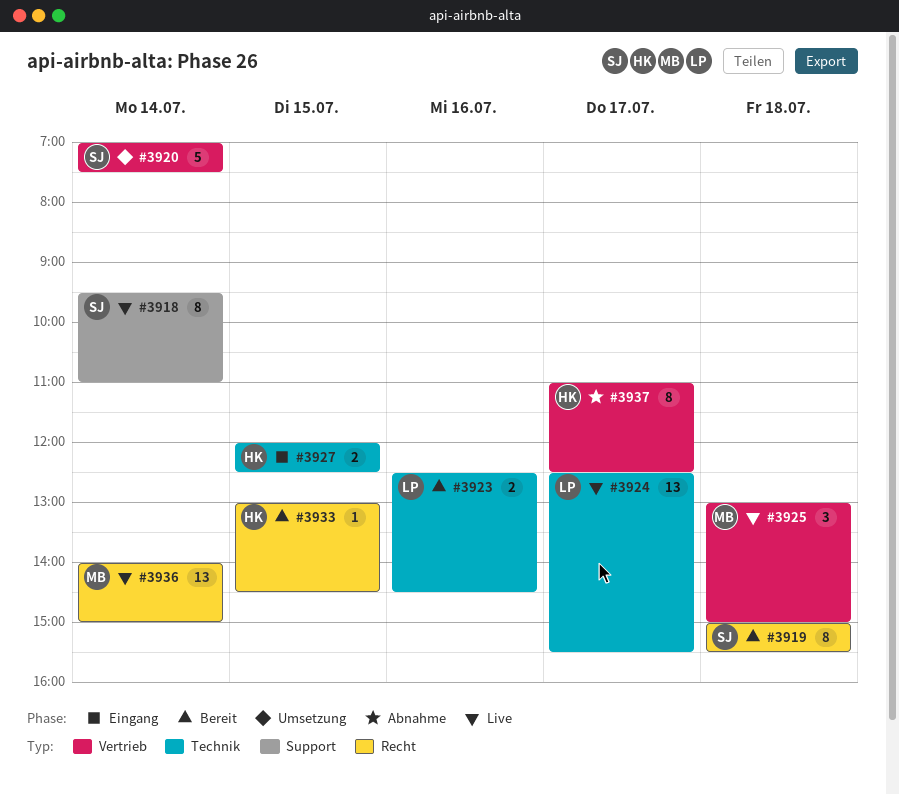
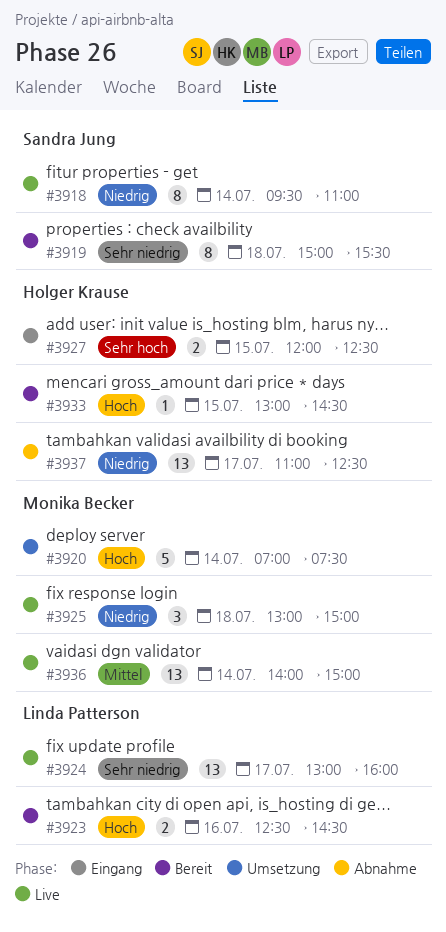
#3920, owner: Sandra Jung -> Monika Becker
#3924, begins: 12:30 -> 13:00
#3924, ends: 15:30 -> 16:00
#3937, estimate: 8 -> 13

